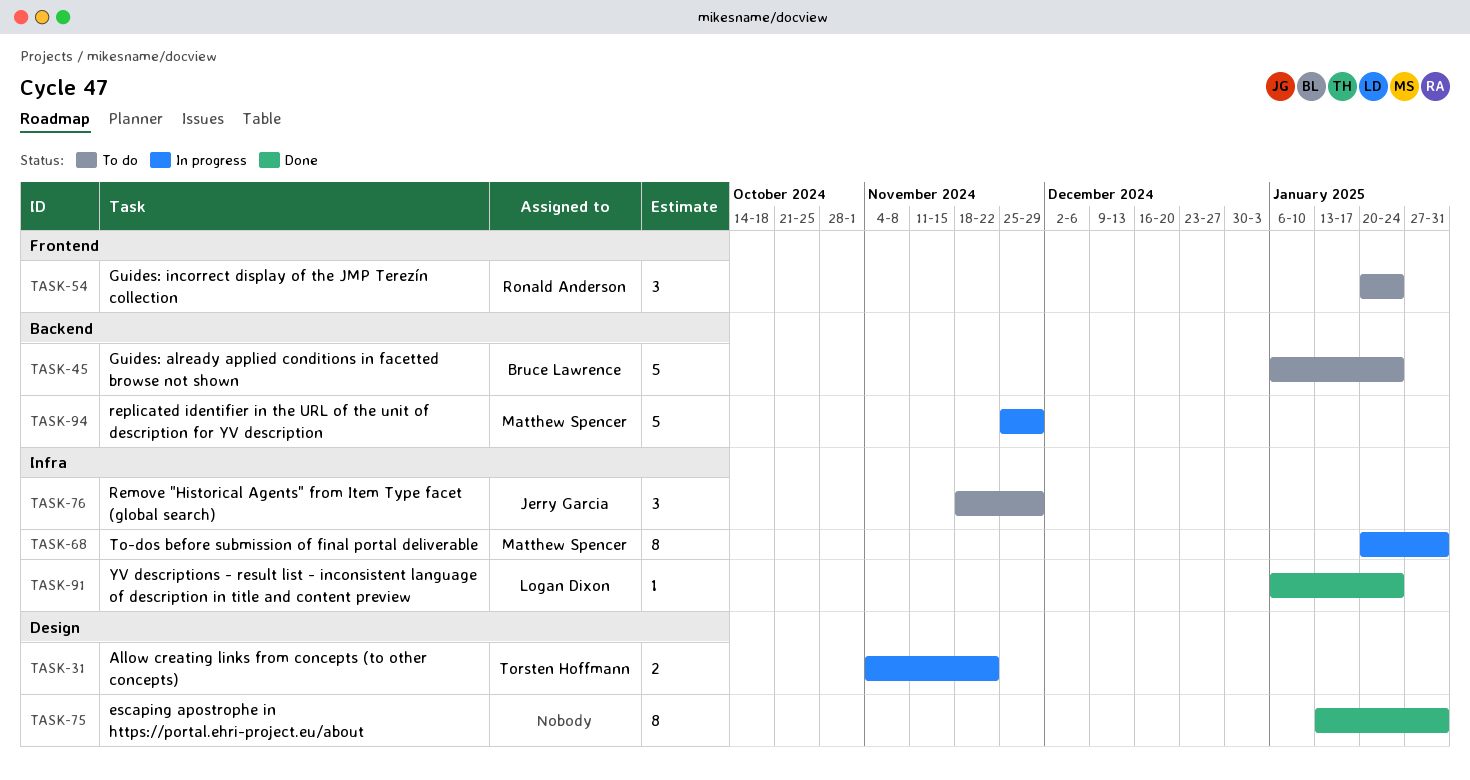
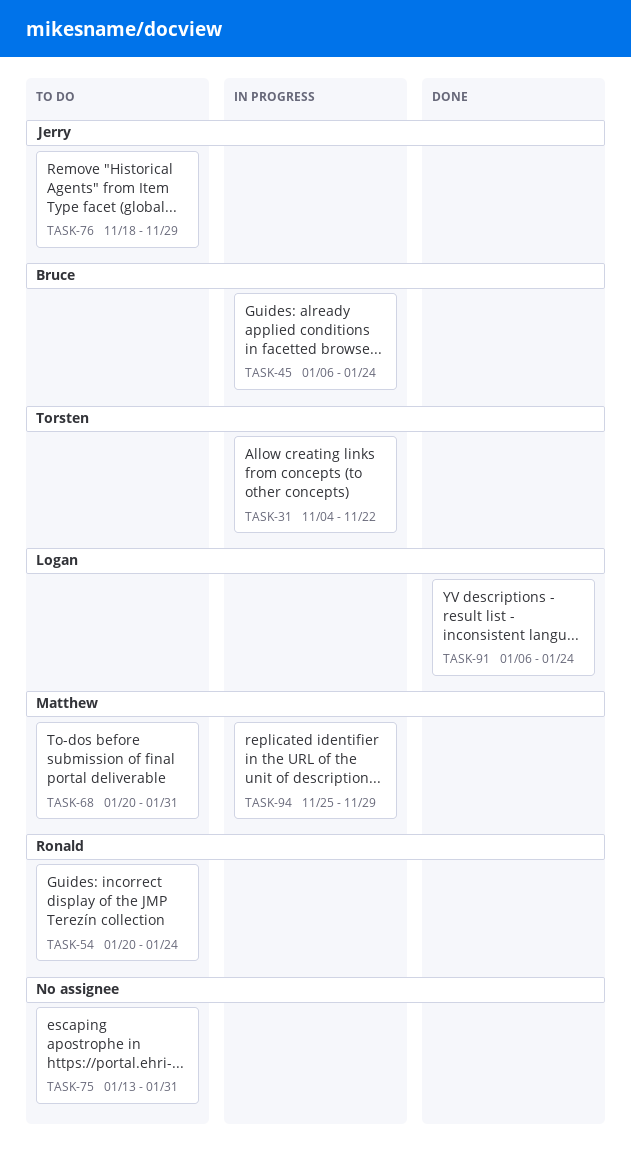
TASK-45, status: To do -> In progress
TASK-68, status: In progress -> To do
TASK-75, status: Done -> To do

